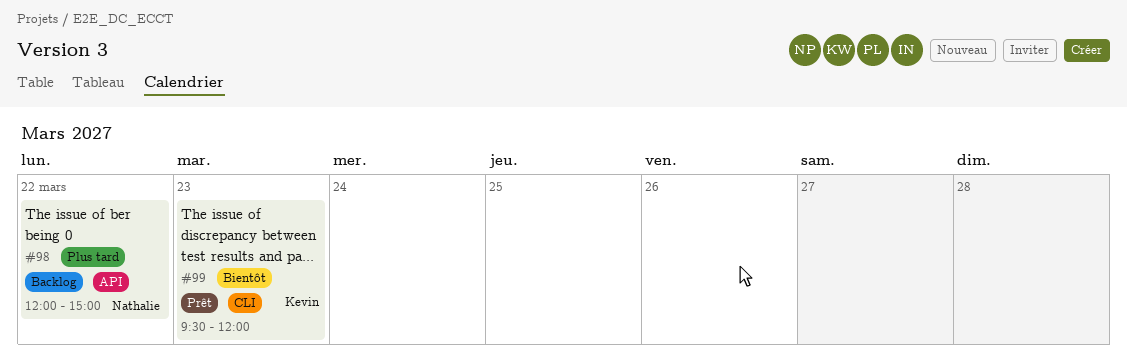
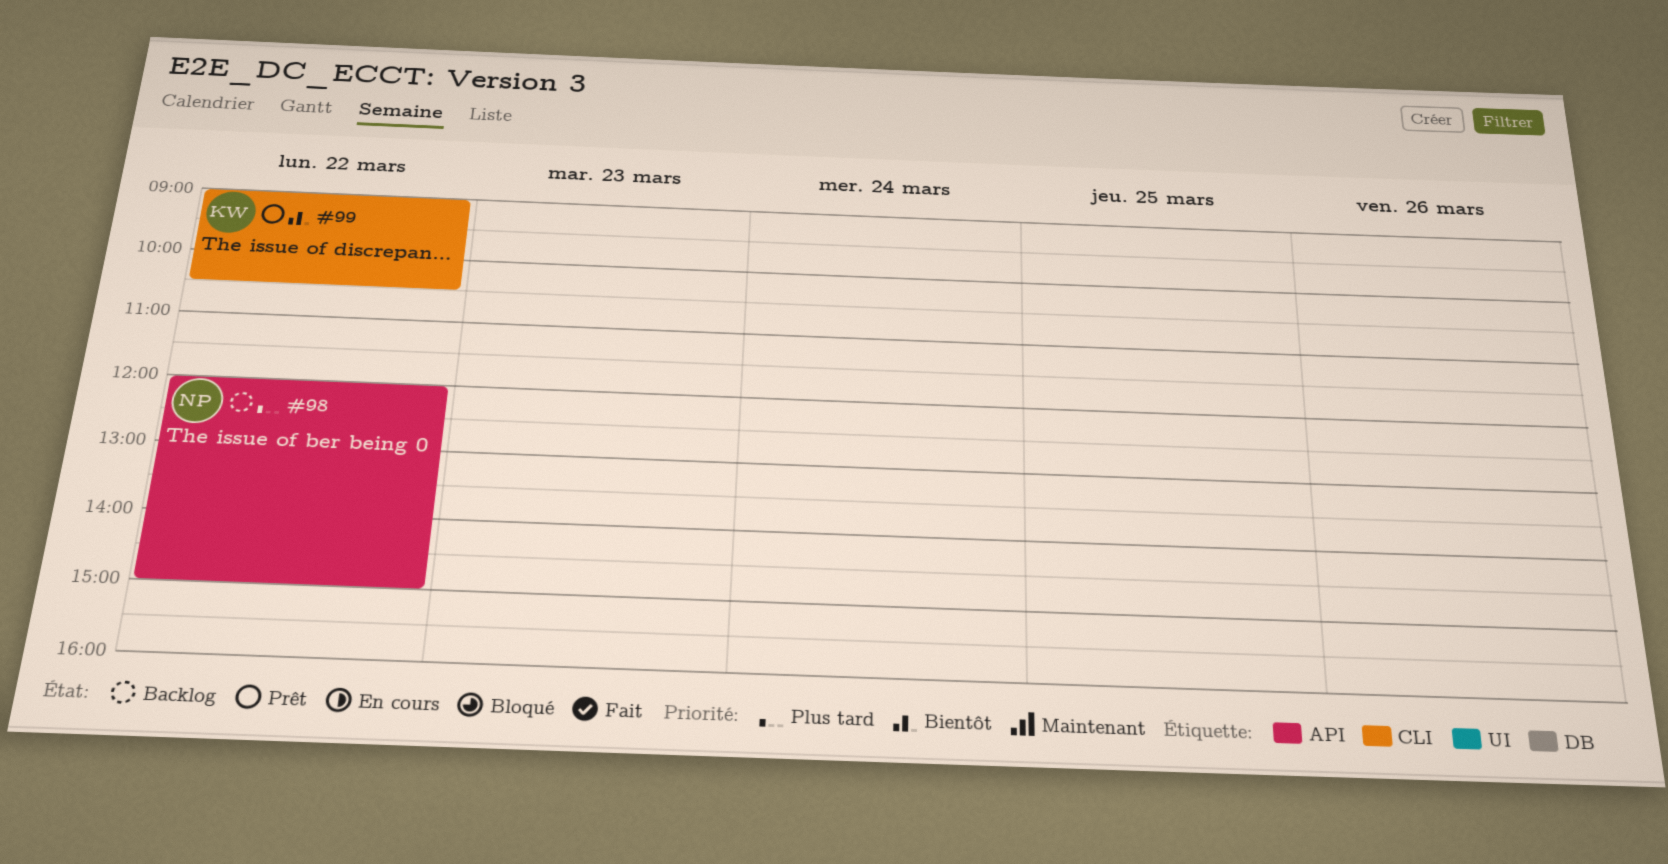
#99, day: Mar 23 -> Mar 22
#99, begins: 09:30 -> 09:00
#99, ends: 12:00 -> 10:30

